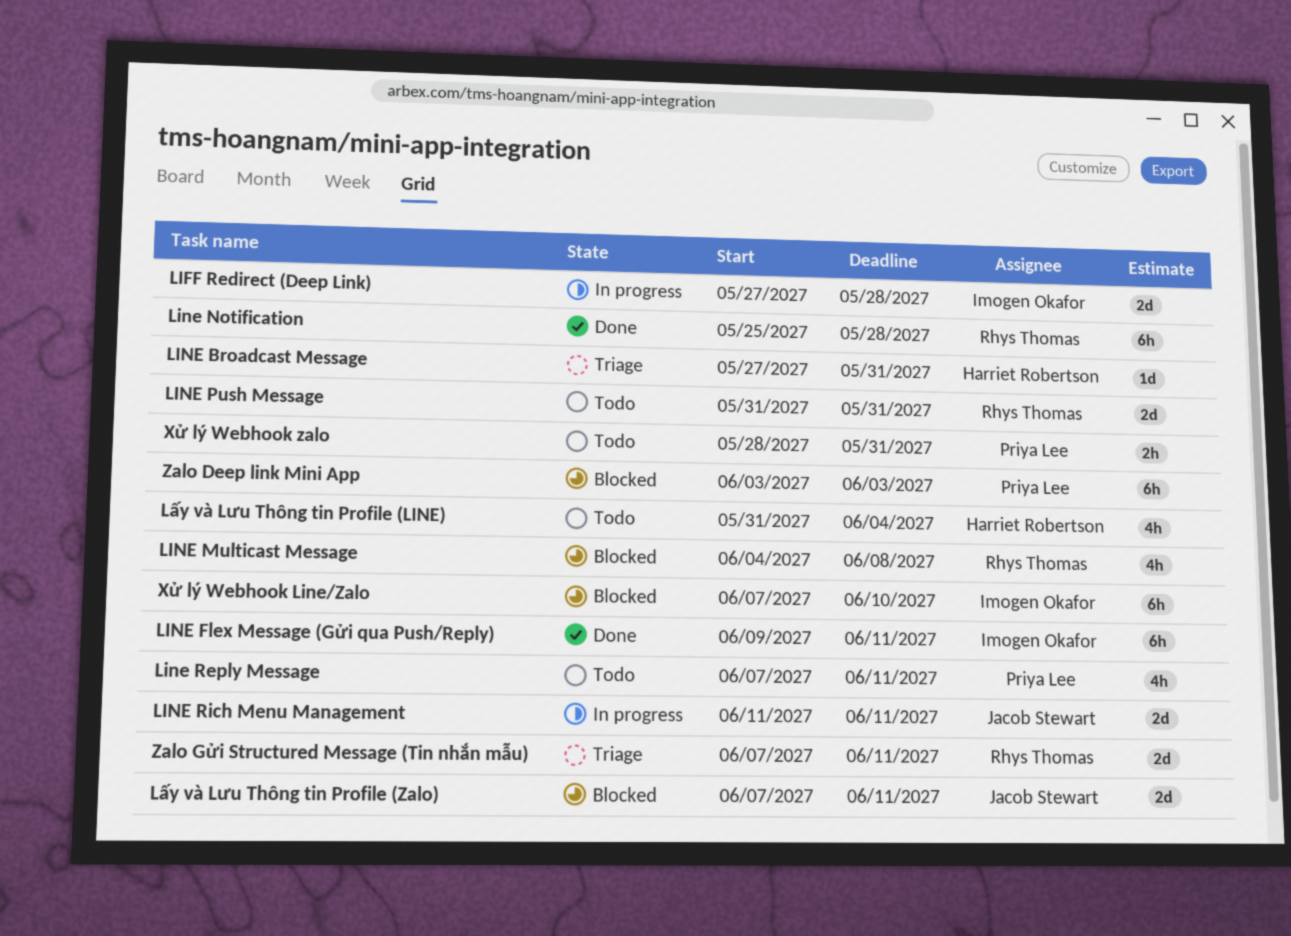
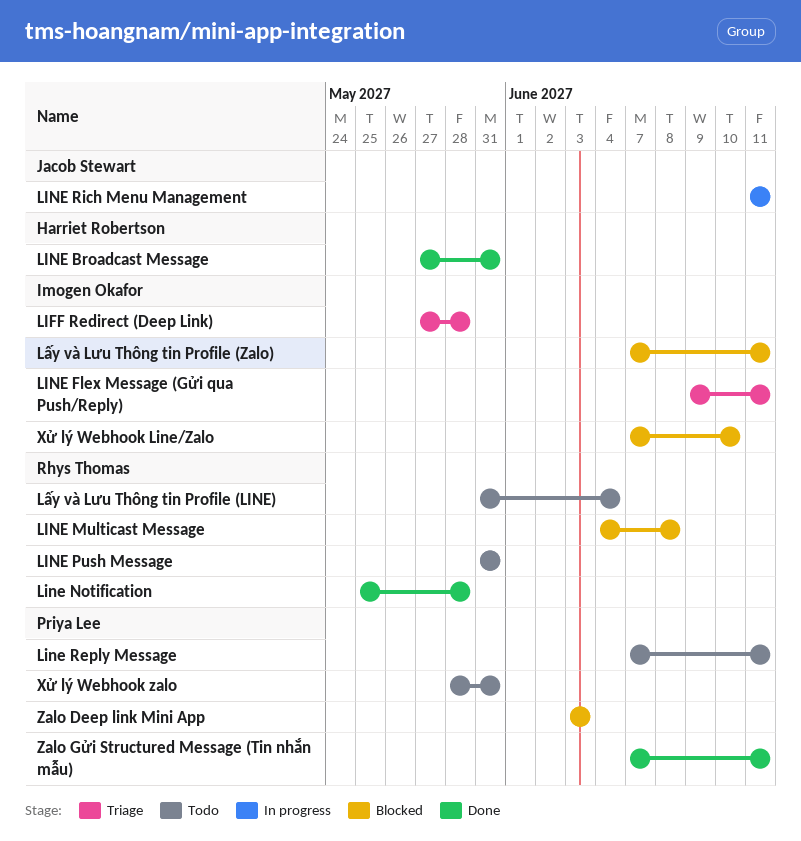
LIFF Redirect (Deep Link), status: In progress -> Triage
LINE Broadcast Message, status: Triage -> Done
LINE Flex Message (Gửi qua Push/Reply), status: Done -> Triage
Lấy và Lưu Thông tin Profile (LINE), owner: Harriet Robertson -> Rhys Thomas
Lấy và Lưu Thông tin Profile (Zalo), owner: Jacob Stewart -> Imogen Okafor
Zalo Gửi Structured Message (Tin nhắn mẫu), status: Triage -> Done
Zalo Gửi Structured Message (Tin nhắn mẫu), owner: Rhys Thomas -> Priya Lee

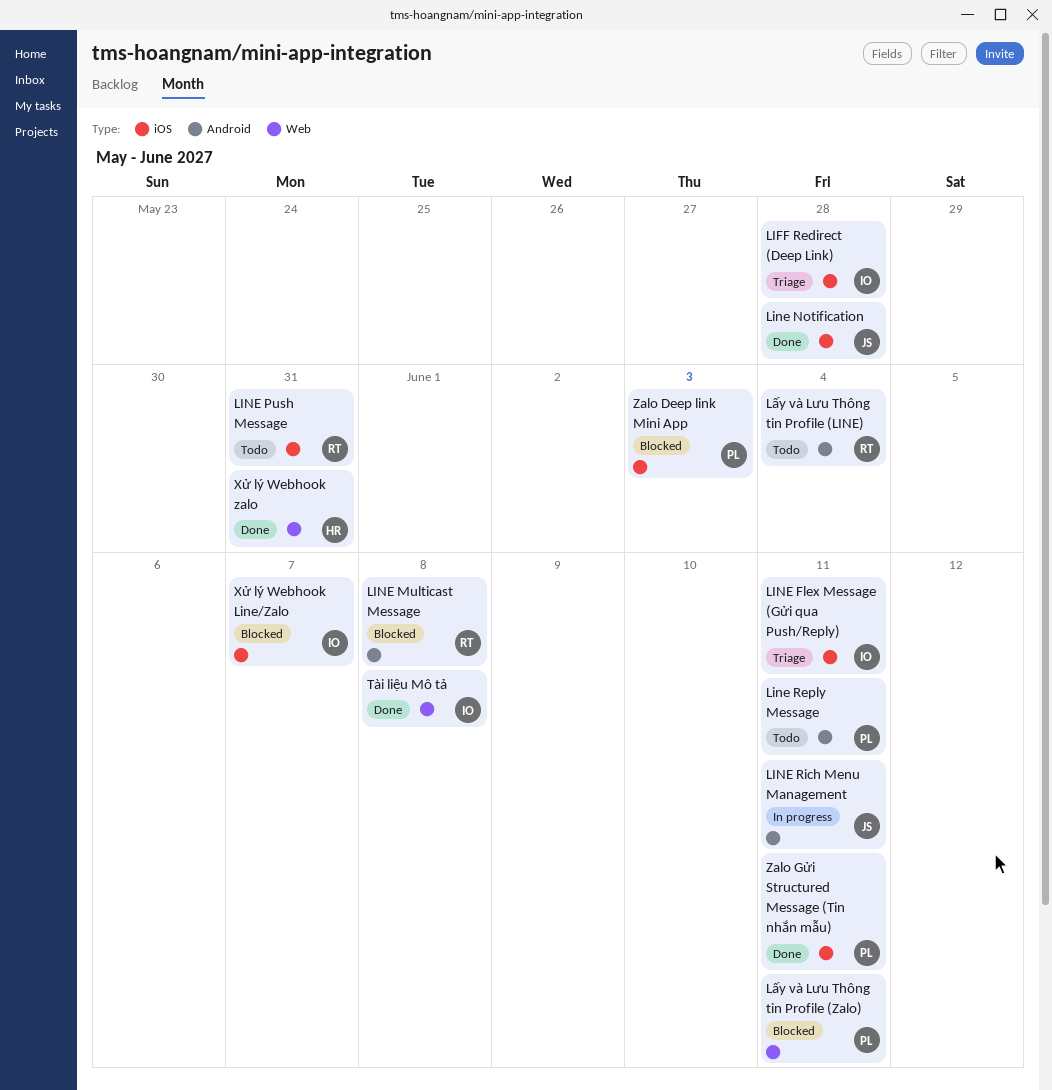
LINE Broadcast Message: present -> none
Line Notification, owner: Rhys Thomas -> Jacob Stewart
Lấy và Lưu Thông tin Profile (Zalo), owner: Imogen Okafor -> Priya Lee
Tài liệu Mô tả: none -> present
Xử lý Webhook Line/Zalo, due: Jun 10 -> Jun 7
Xử lý Webhook zalo, status: Todo -> Done
Xử lý Webhook zalo, owner: Priya Lee -> Harriet Robertson

